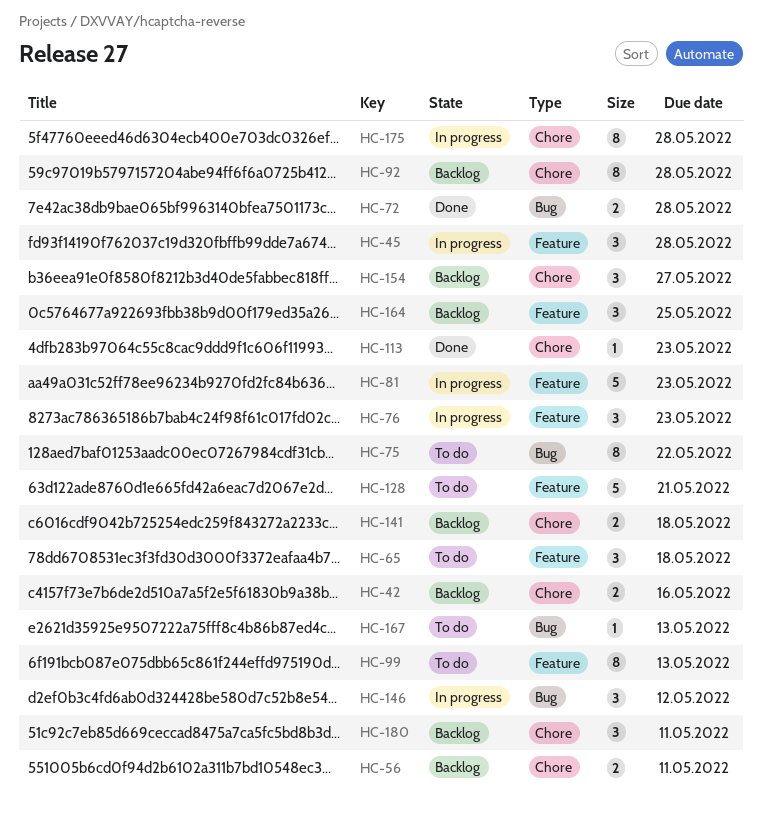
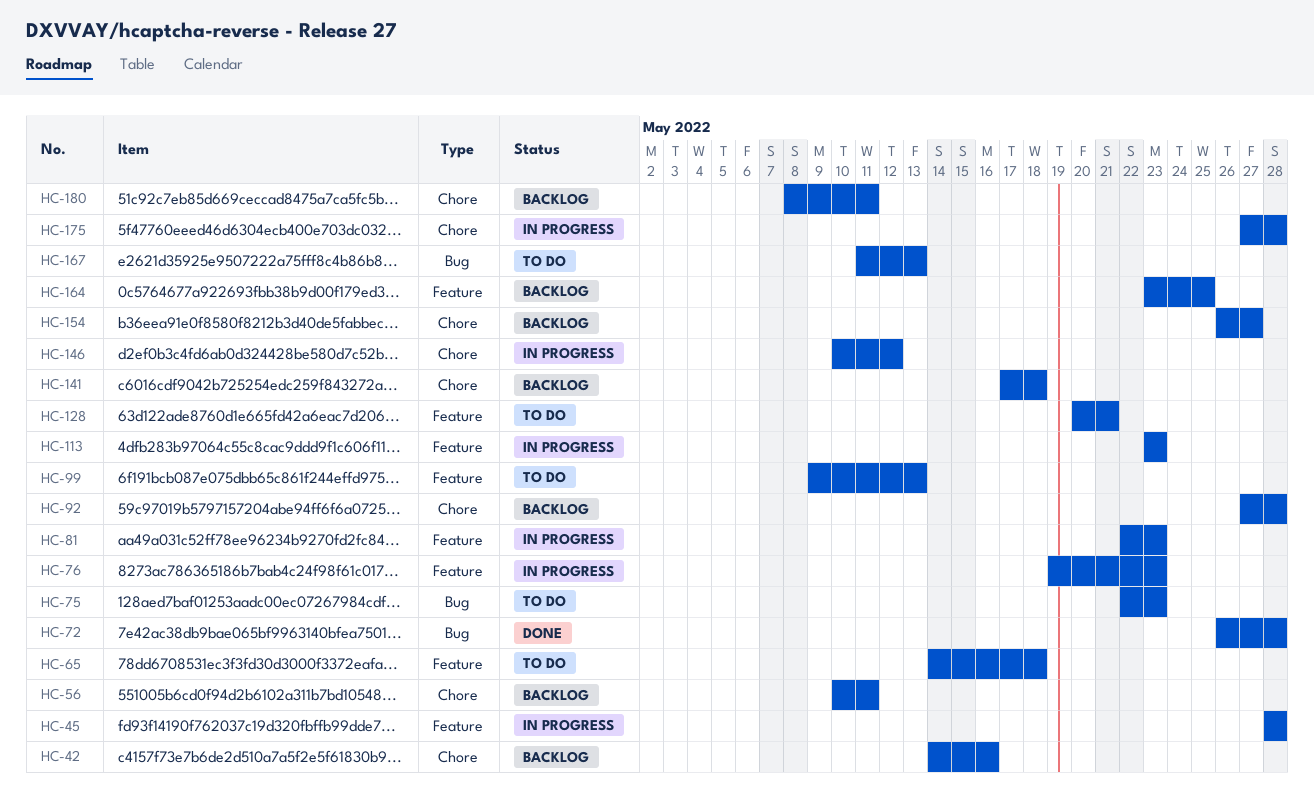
HC-75, due: May 22 -> May 23
HC-113, status: Done -> In progress
HC-113, label: Chore -> Feature
HC-146, label: Bug -> Chore

